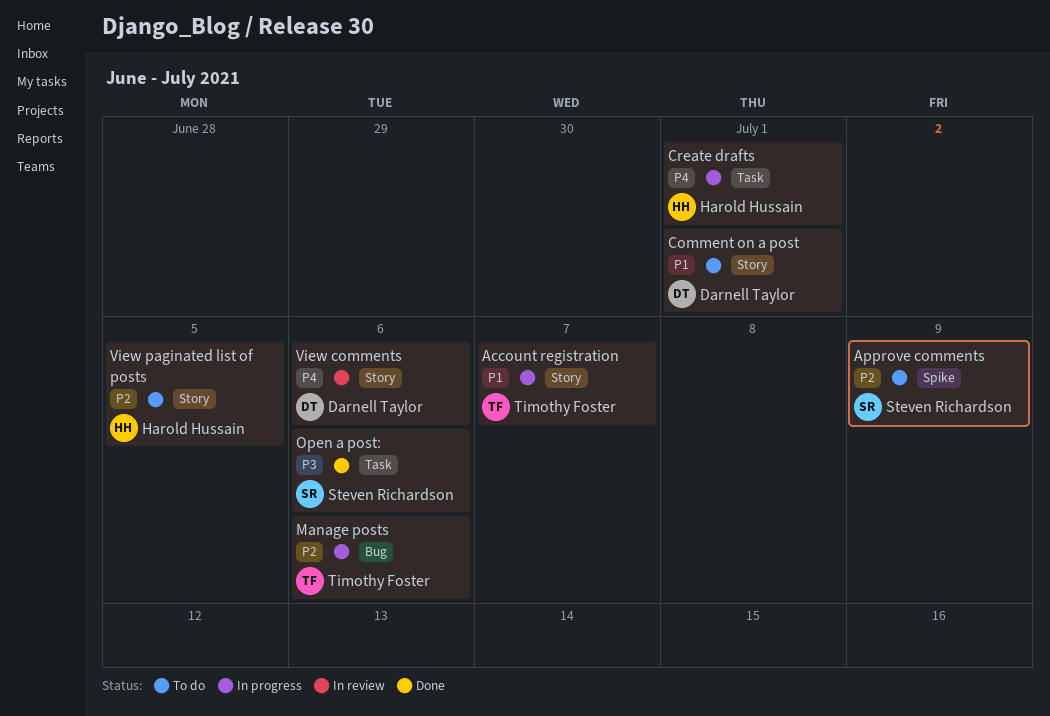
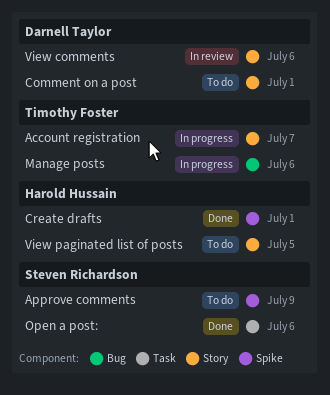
Create drafts, status: In progress -> Done
Create drafts, label: Task -> Spike

